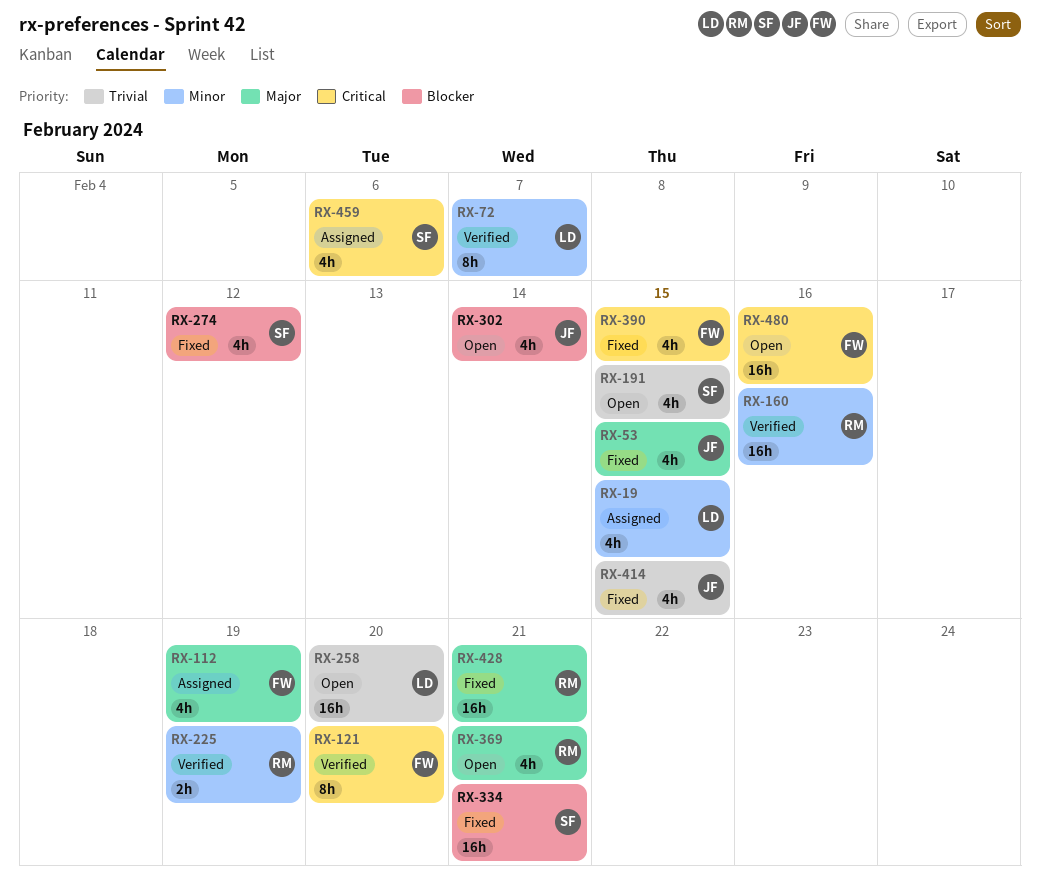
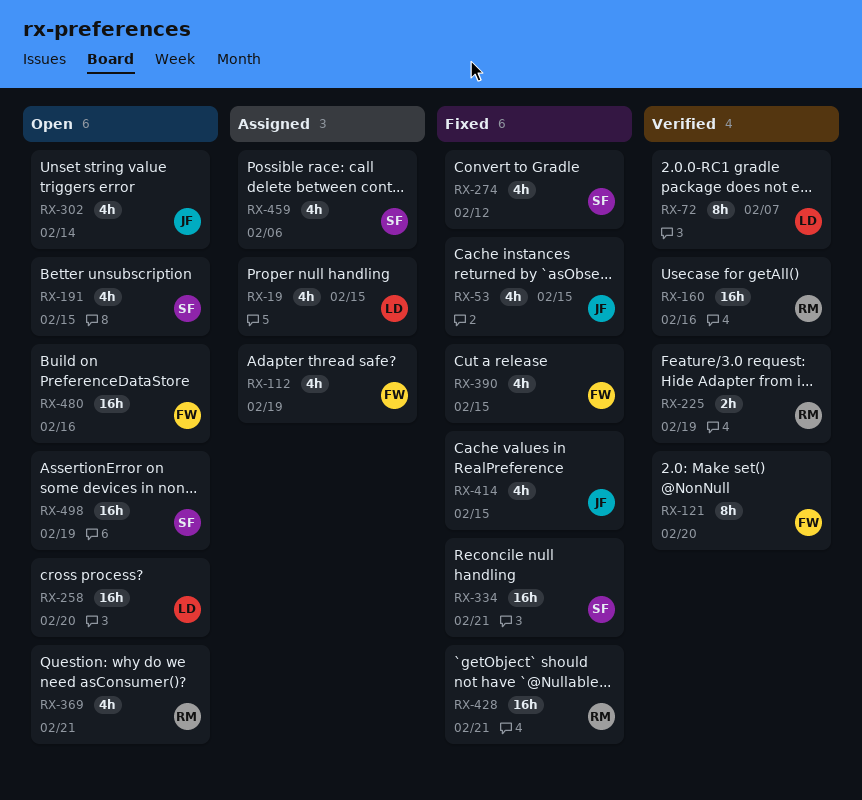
RX-498: none -> present

